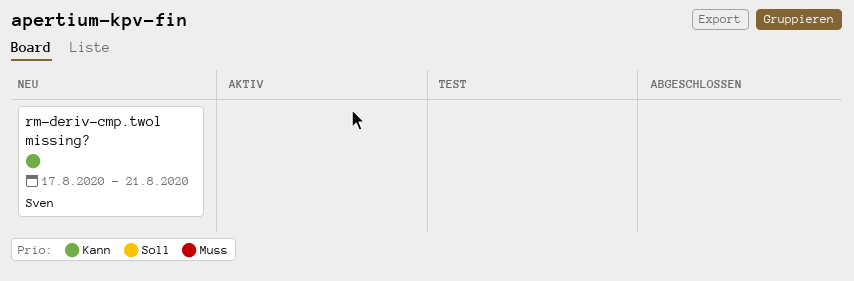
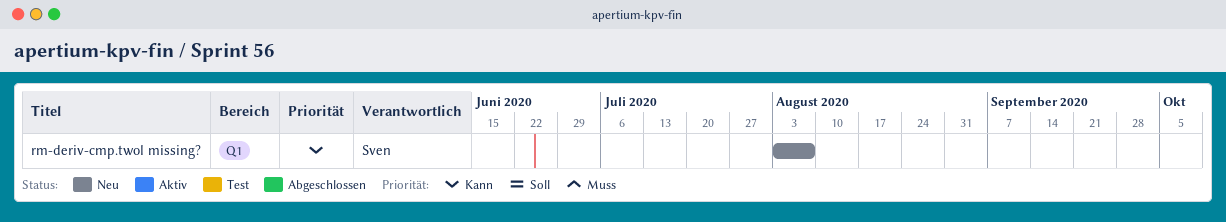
rm-deriv-cmp.twol missing?, start: Aug 17 -> Aug 3
rm-deriv-cmp.twol missing?, due: Aug 21 -> Aug 7

